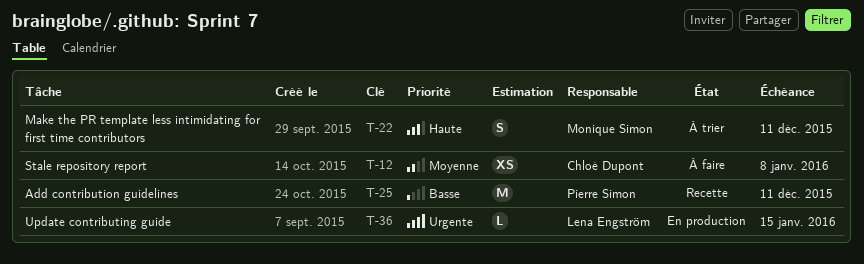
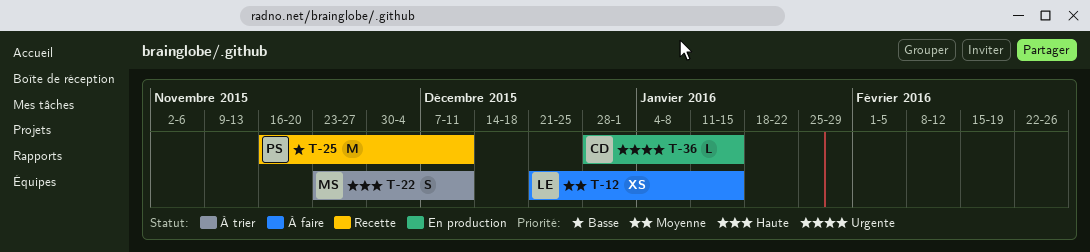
T-12, owner: Chloé Dupont -> Lena Engström
T-12, due: Jan 8 -> Jan 15
T-36, owner: Lena Engström -> Chloé Dupont

